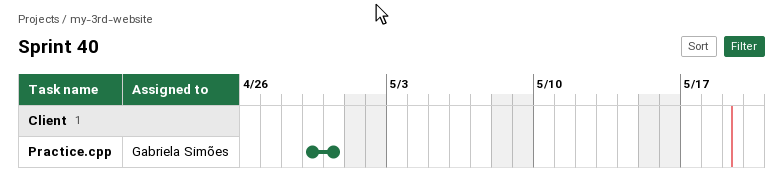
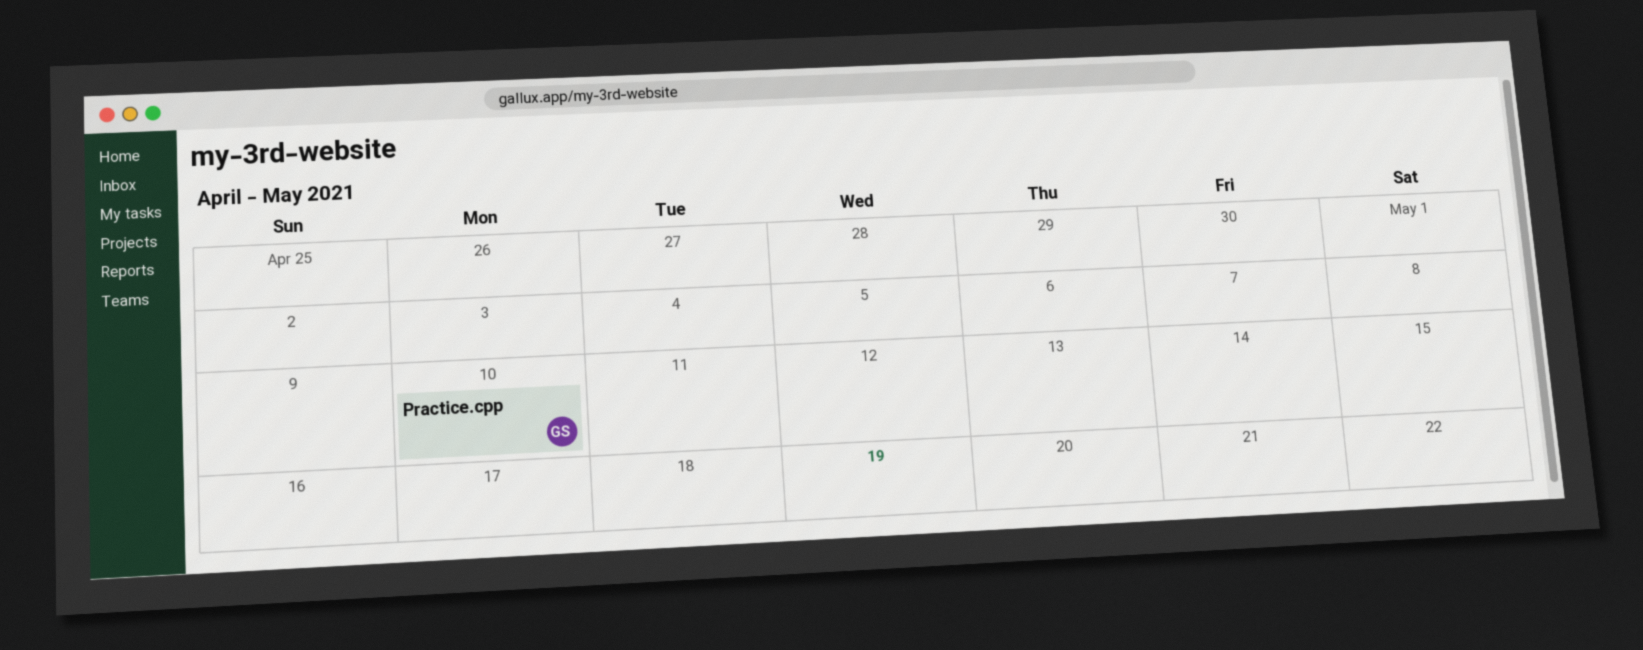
Practice.cpp, due: Apr 30 -> May 10

